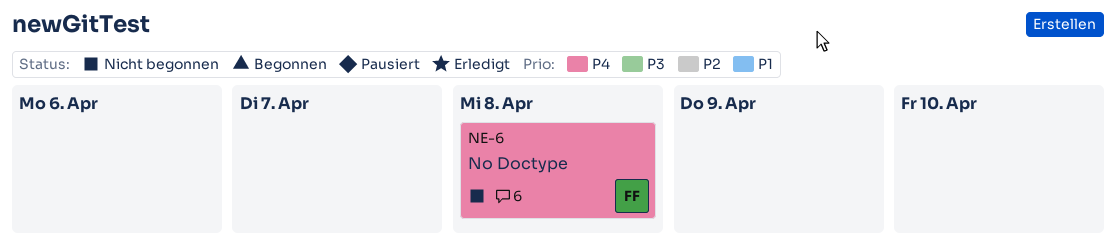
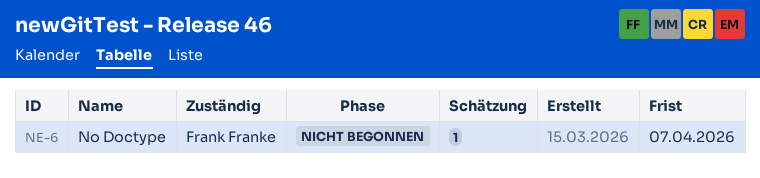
NE-6, due: Apr 8 -> Apr 7

